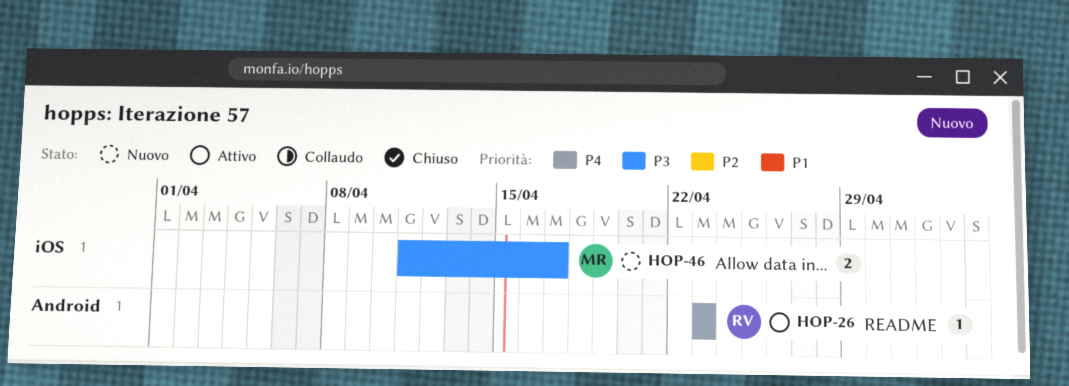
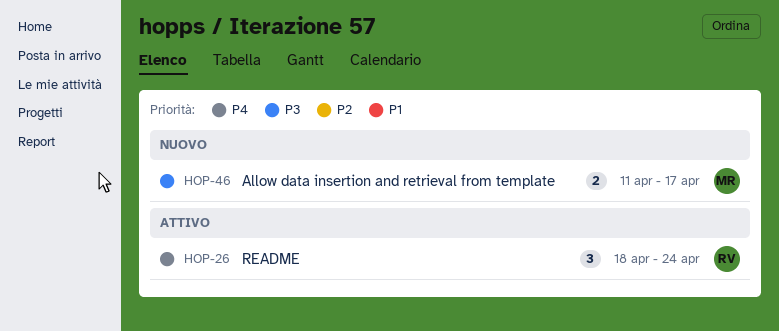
HOP-26, estimate: 1 -> 3
HOP-26, start: Apr 23 -> Apr 18
HOP-26, due: Apr 23 -> Apr 24

